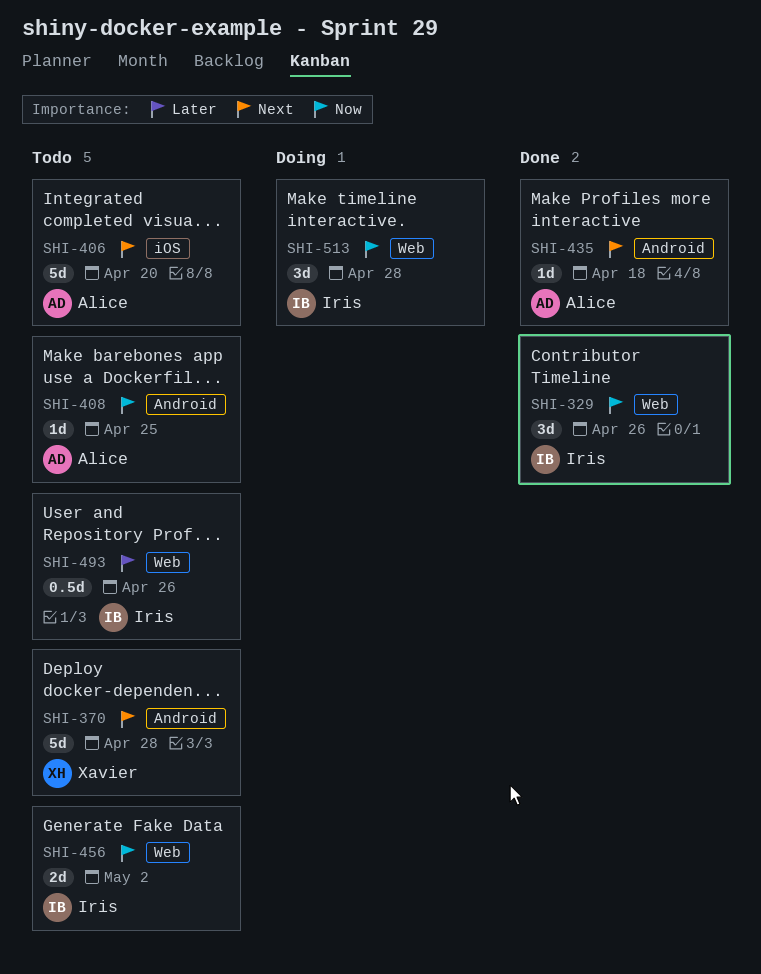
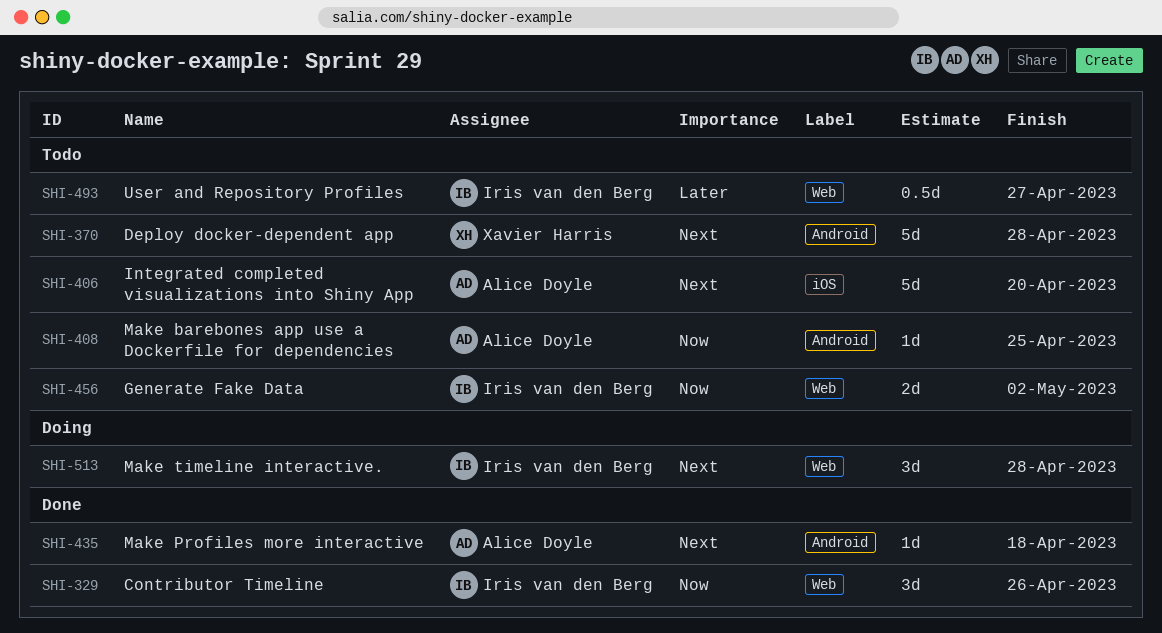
SHI-493, due: Apr 26 -> Apr 27
SHI-513, priority: Now -> Next

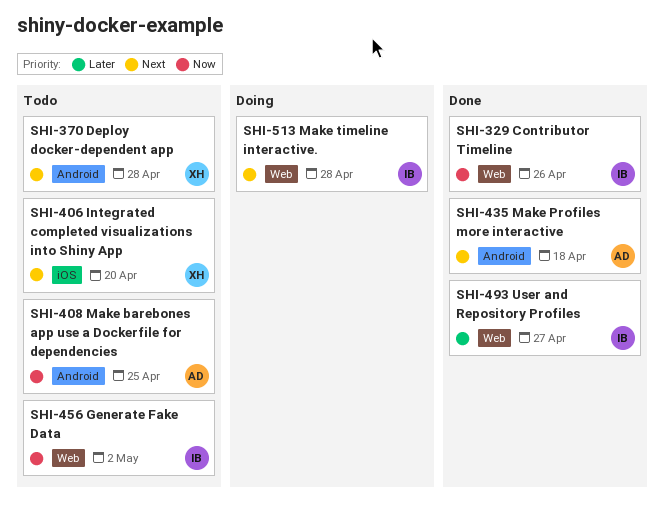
SHI-406, owner: Alice Doyle -> Xavier Harris
SHI-493, status: Todo -> Done

